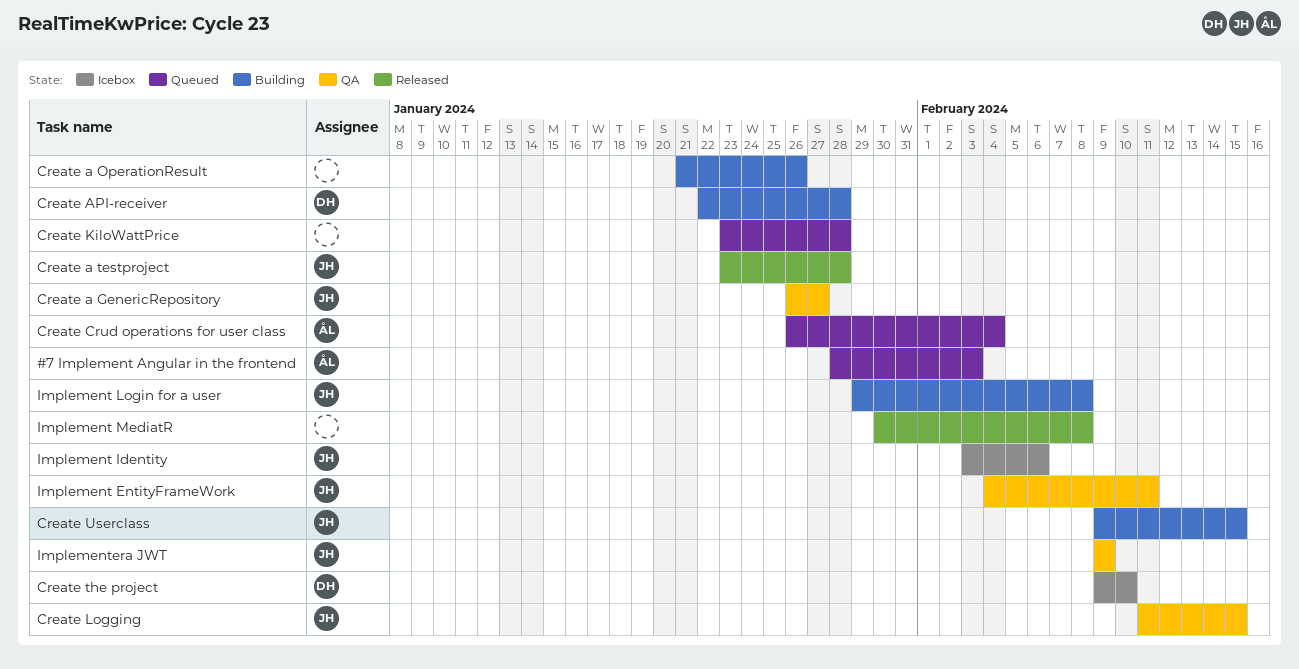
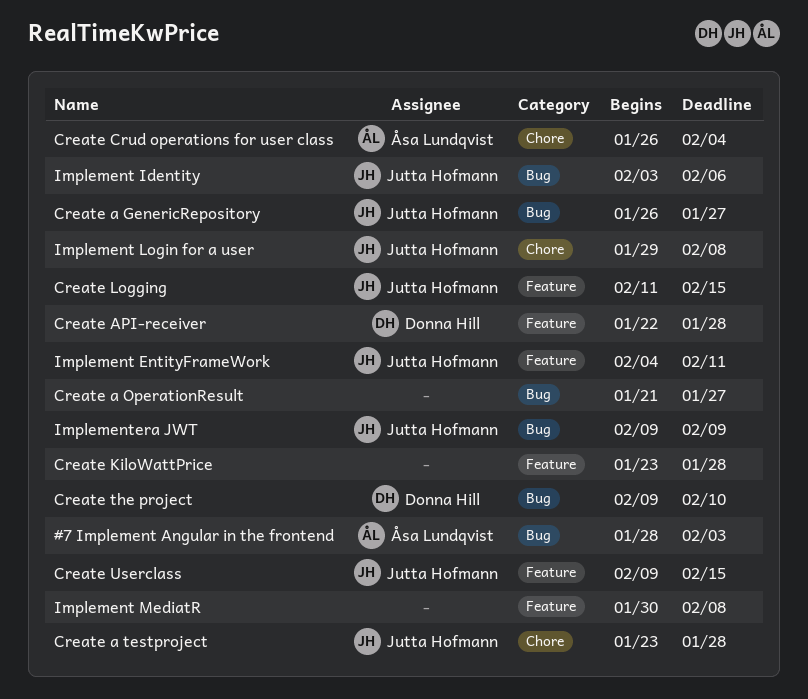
Create a OperationResult, due: Jan 26 -> Jan 27

